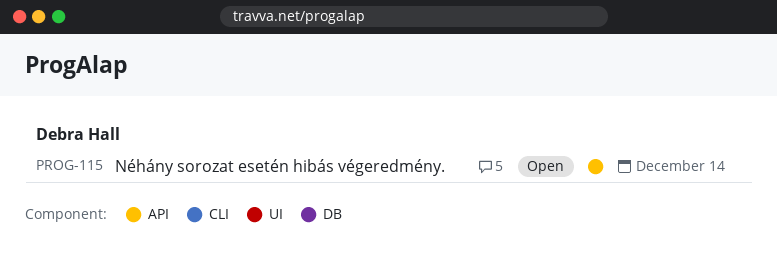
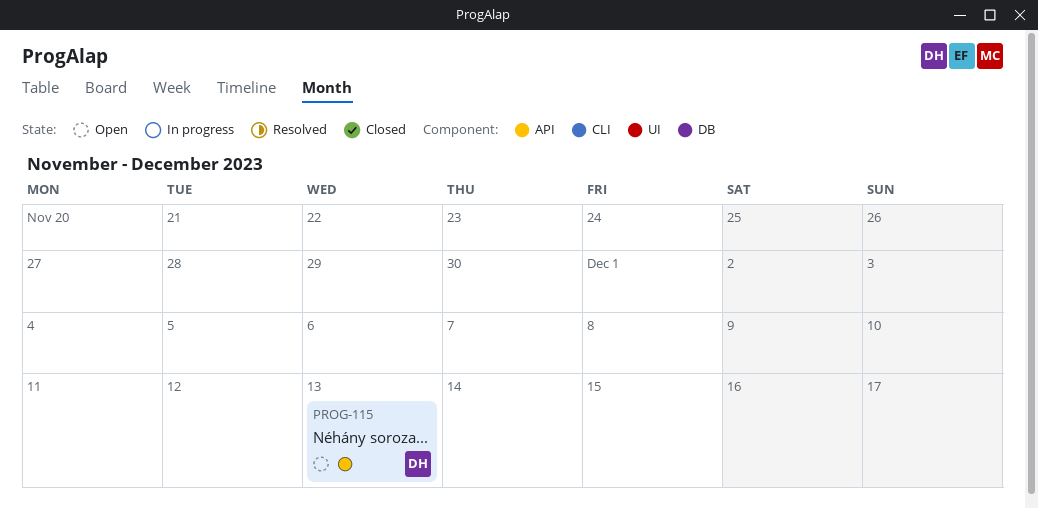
PROG-115, due: Dec 14 -> Dec 13

